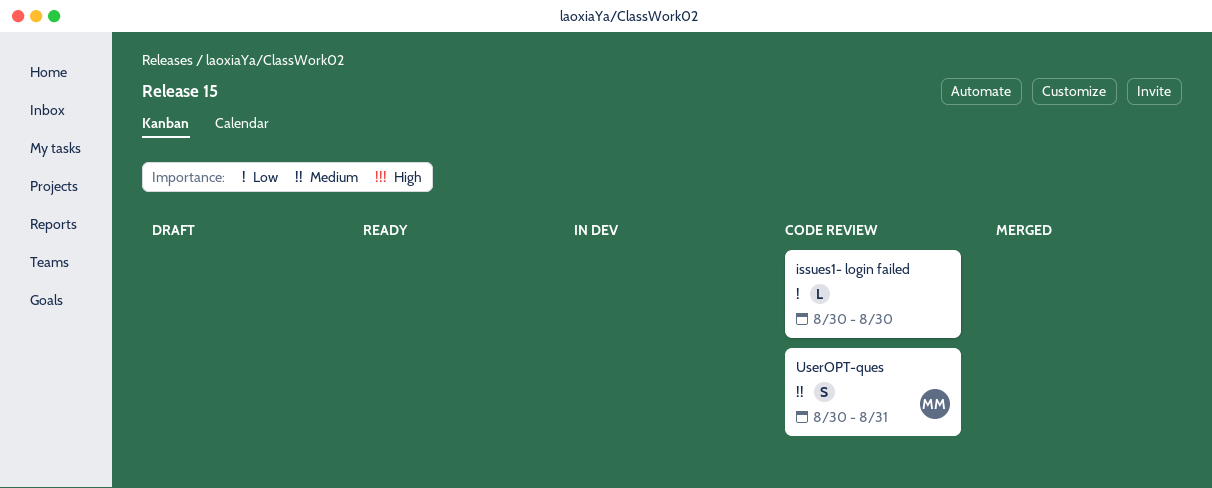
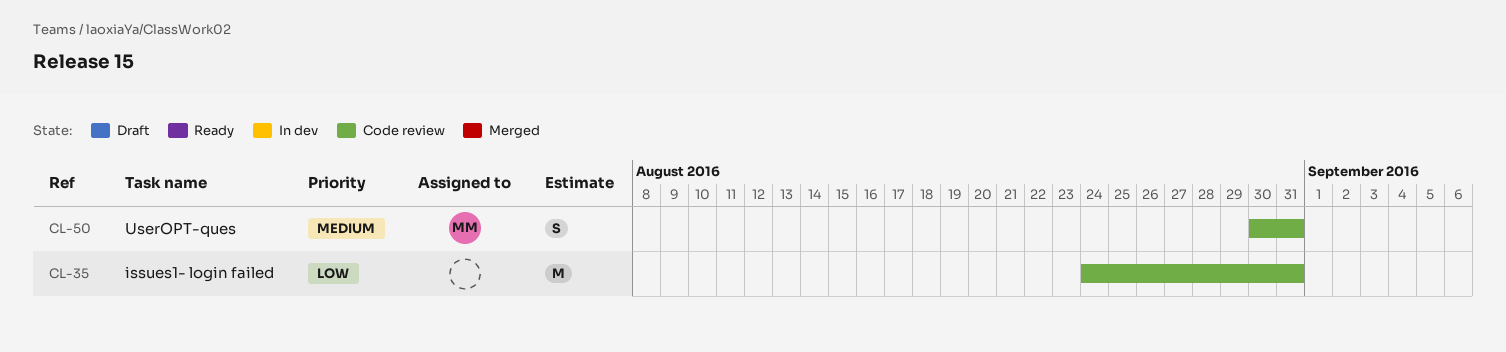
issues1- login failed, estimate: L -> M
issues1- login failed, start: Aug 30 -> Aug 24
issues1- login failed, due: Aug 30 -> Aug 31

